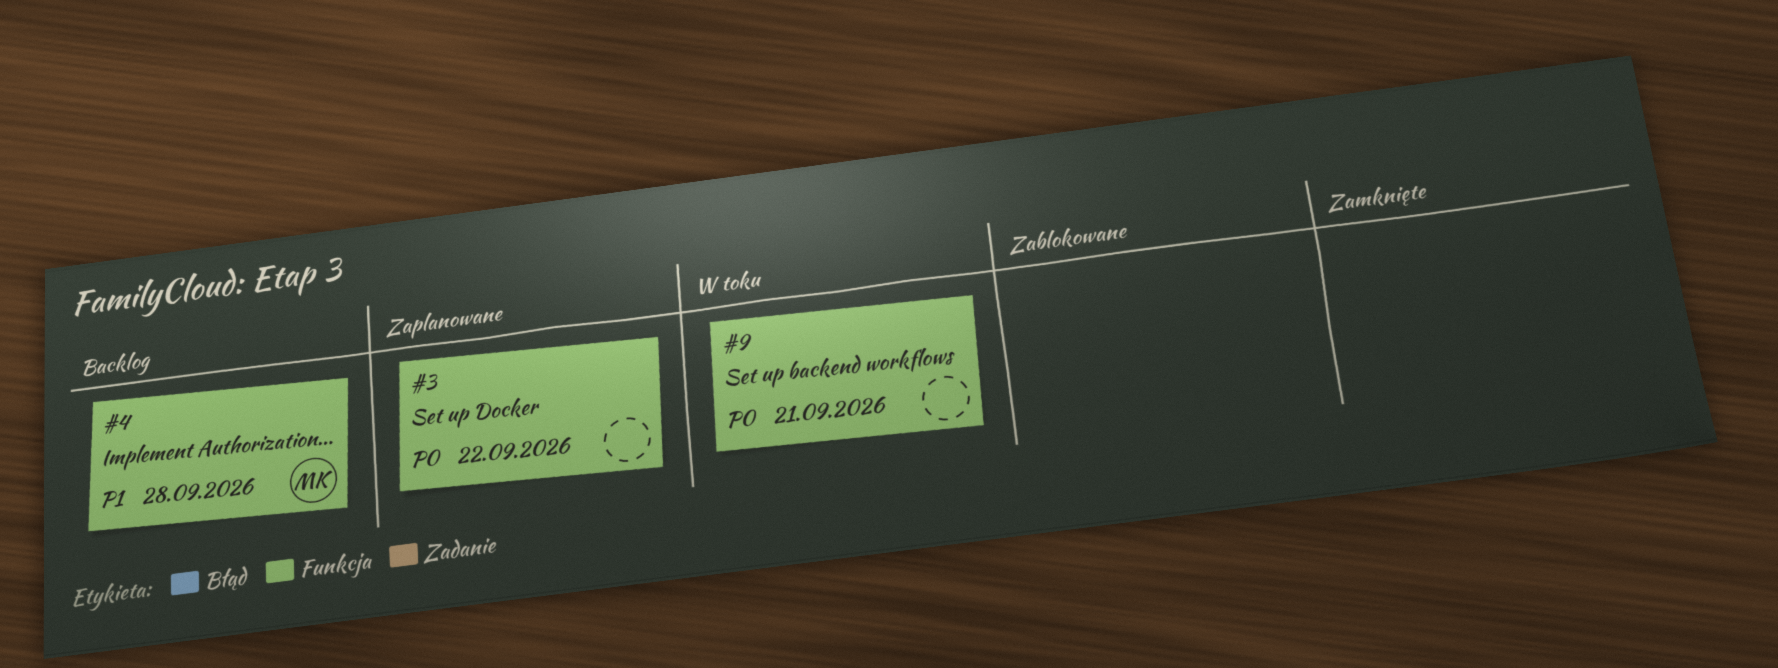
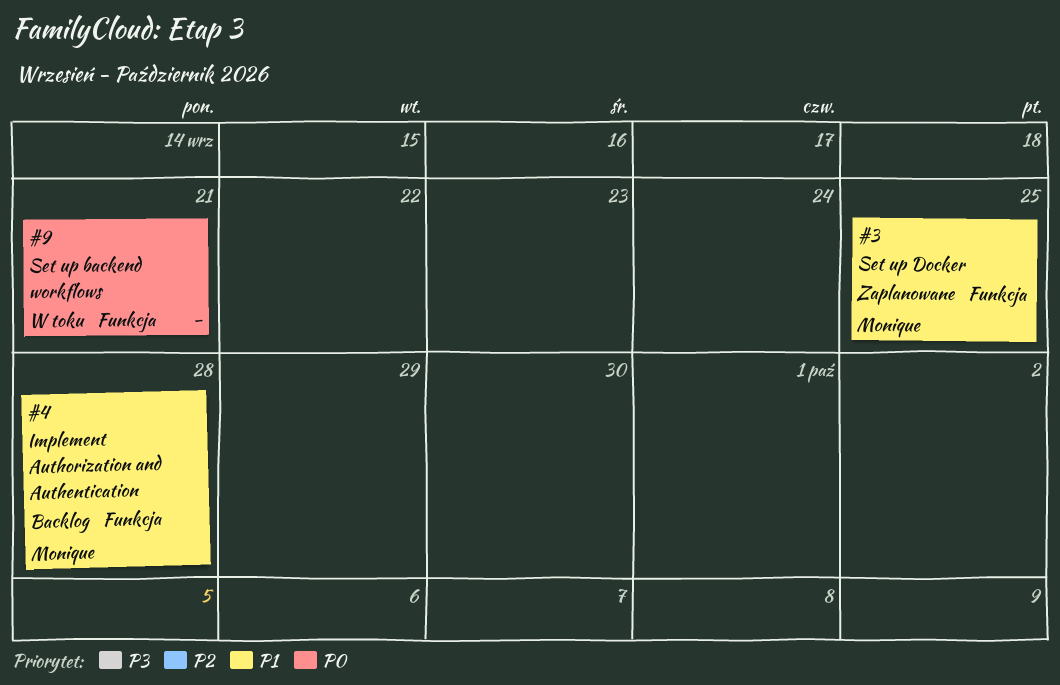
#3, owner: none -> Monique
#3, priority: P0 -> P1
#3, due: Sep 22 -> Sep 25

